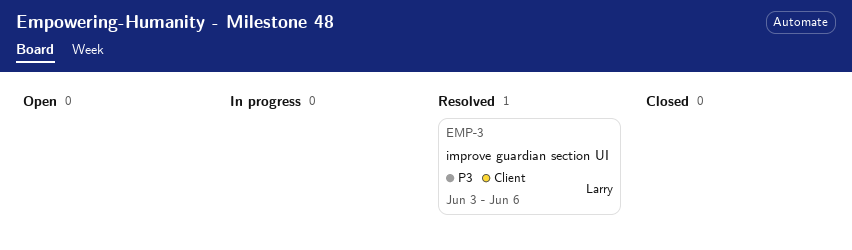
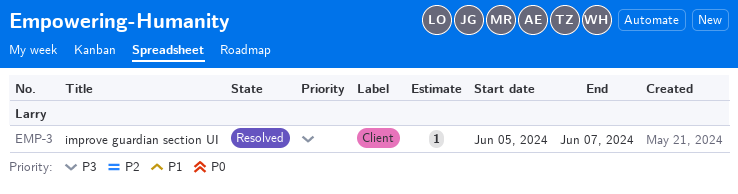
EMP-3, start: Jun 3 -> Jun 5
EMP-3, due: Jun 6 -> Jun 7

